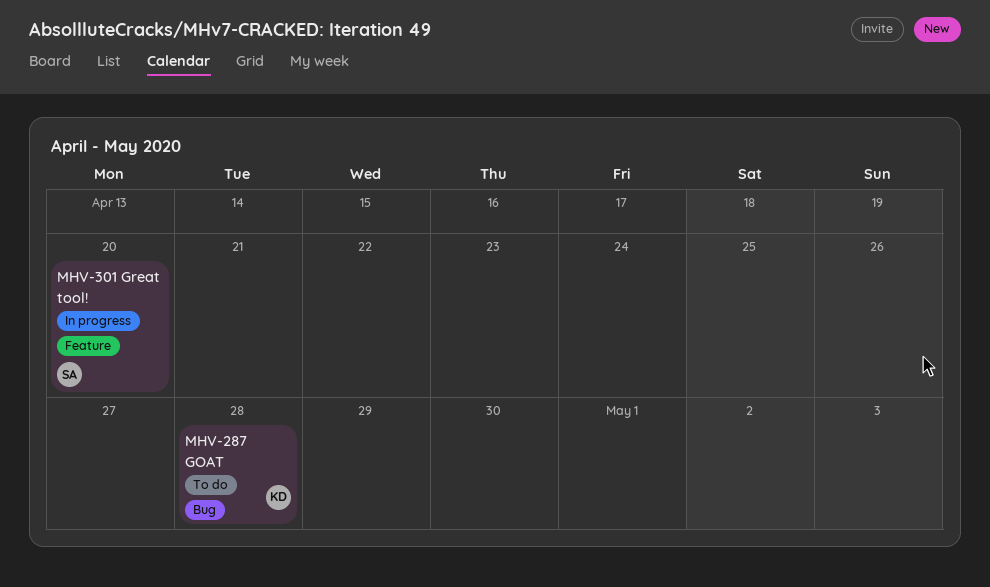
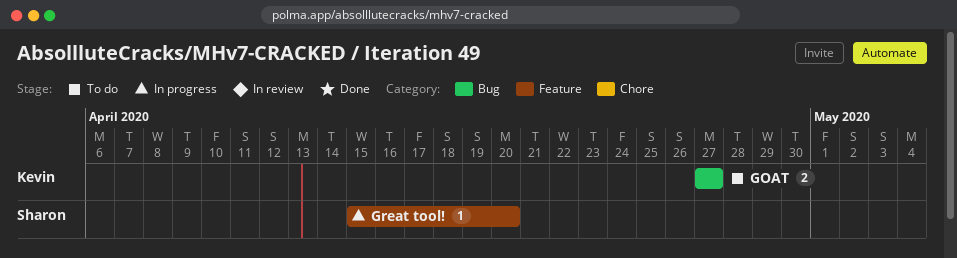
GOAT, due: Apr 28 -> Apr 27

